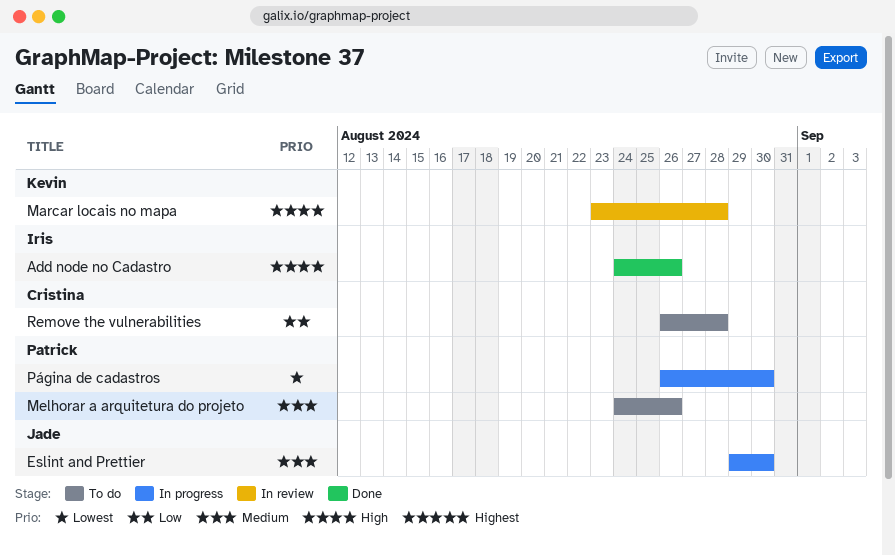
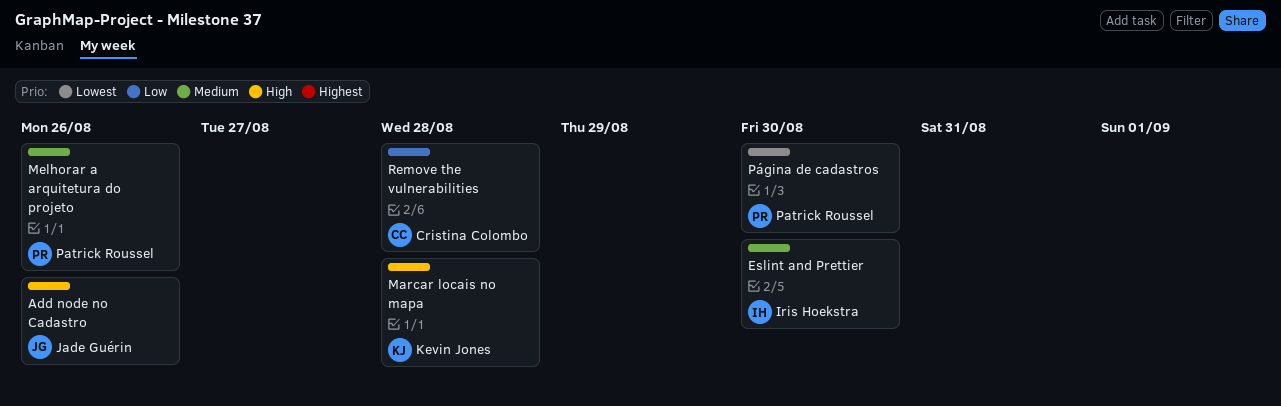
Add node no Cadastro, owner: Iris Hoekstra -> Jade Guérin
Eslint and Prettier, owner: Jade Guérin -> Iris Hoekstra

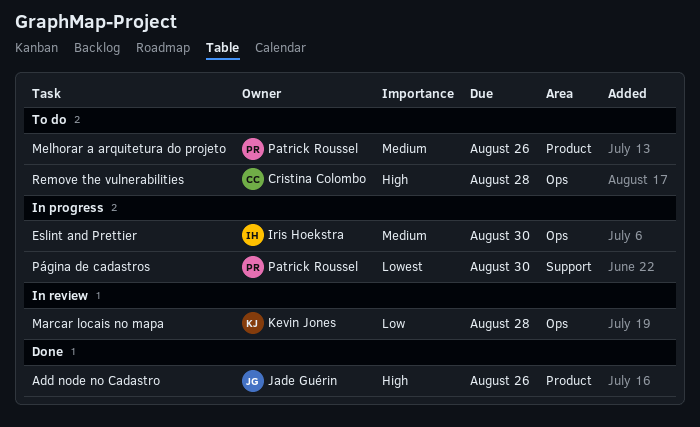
Marcar locais no mapa, priority: High -> Low
Remove the vulnerabilities, priority: Low -> High

